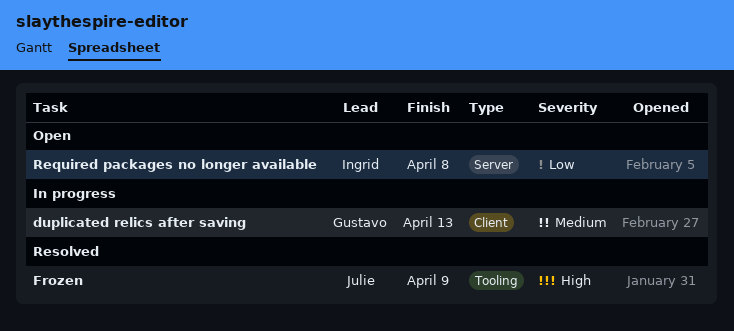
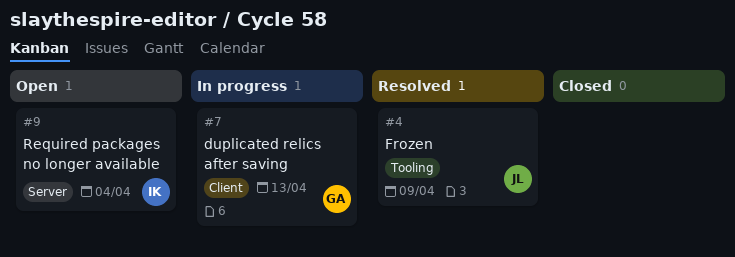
Required packages no longer available, due: Apr 8 -> Apr 4

